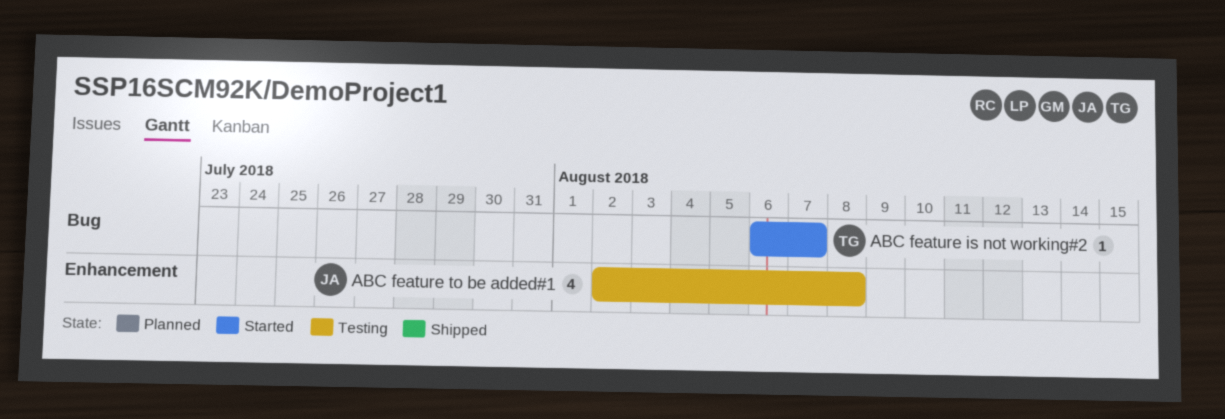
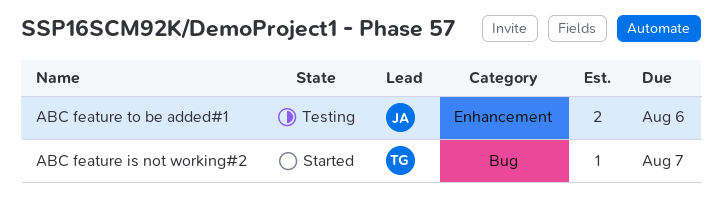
ABC feature to be added#1, estimate: 4 -> 2
ABC feature to be added#1, due: Aug 8 -> Aug 6

